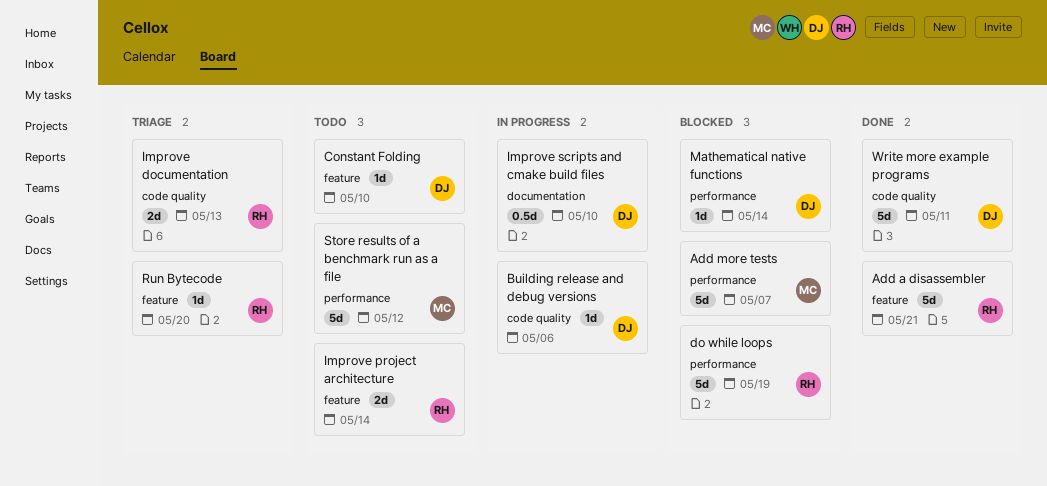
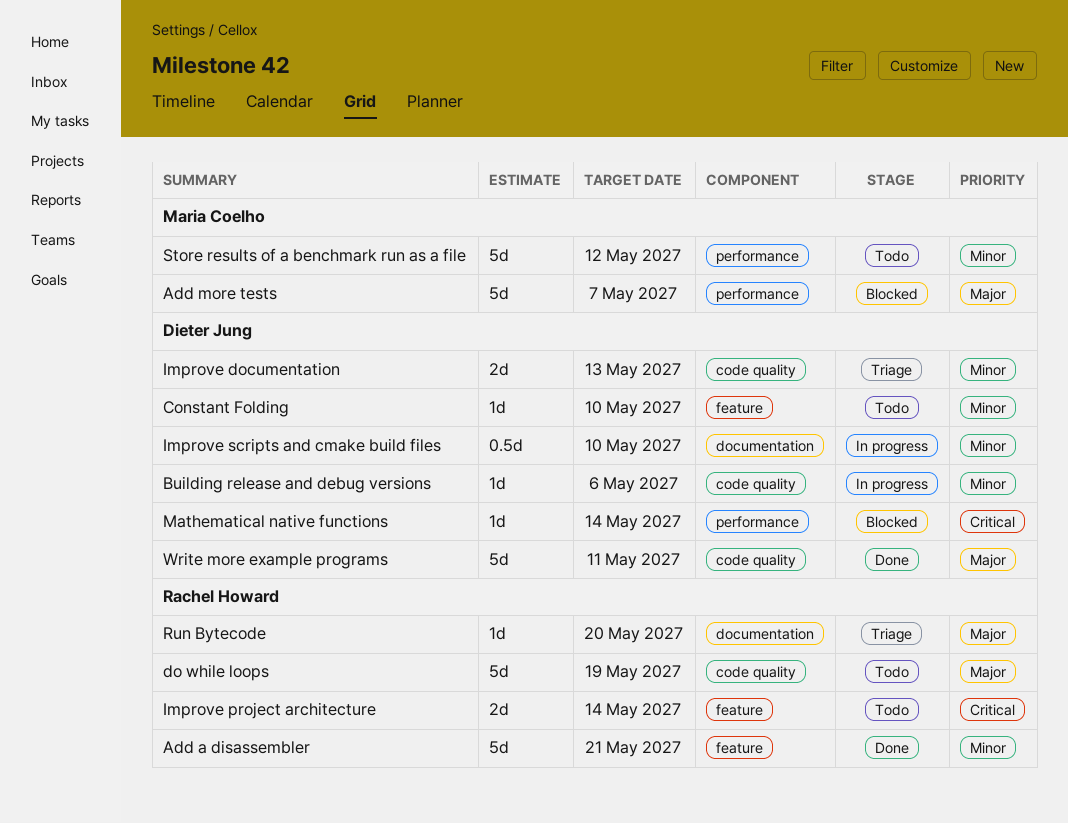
do while loops, status: Blocked -> Todo
do while loops, label: performance -> code quality
Improve documentation, owner: Rachel Howard -> Dieter Jung
Run Bytecode, label: feature -> documentation

